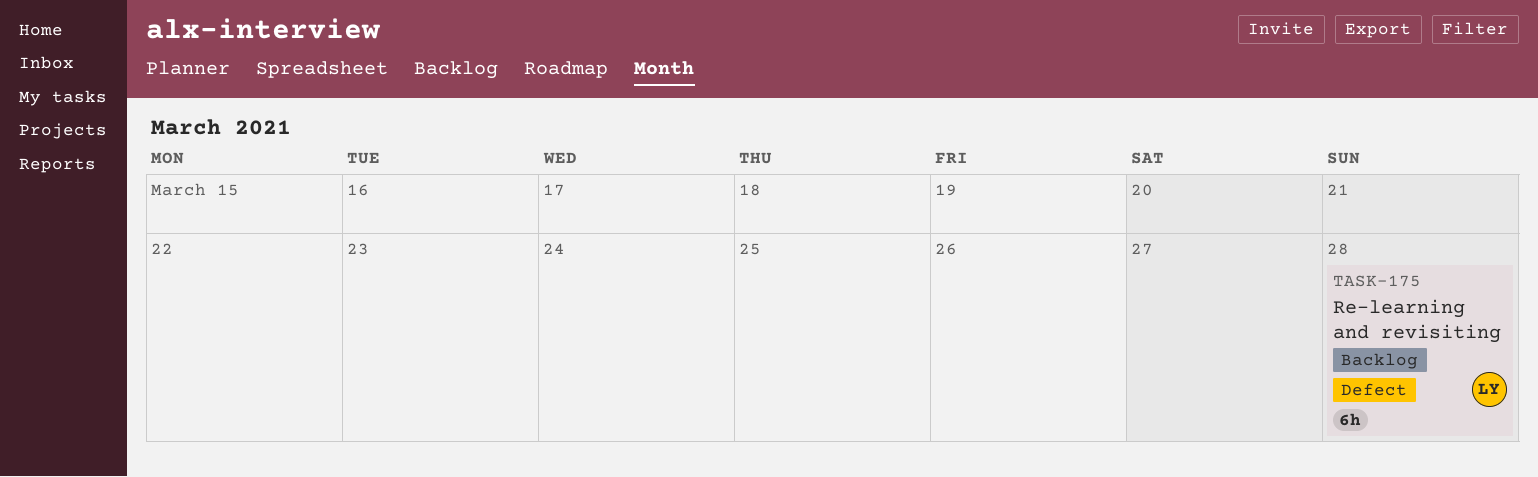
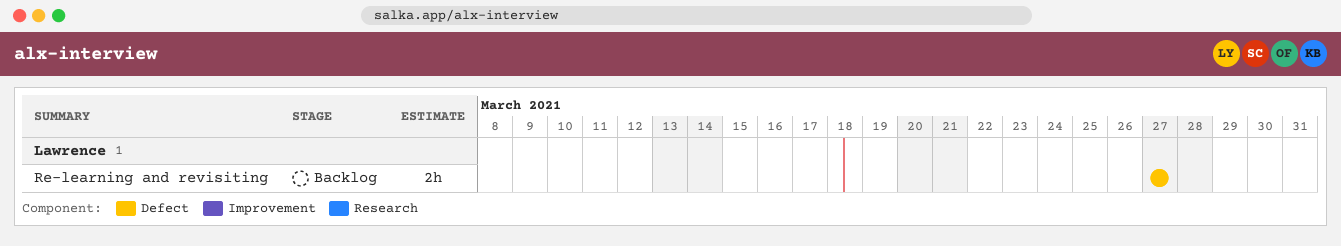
Re-learning and revisiting, estimate: 6h -> 2h
Re-learning and revisiting, due: Mar 28 -> Mar 27

